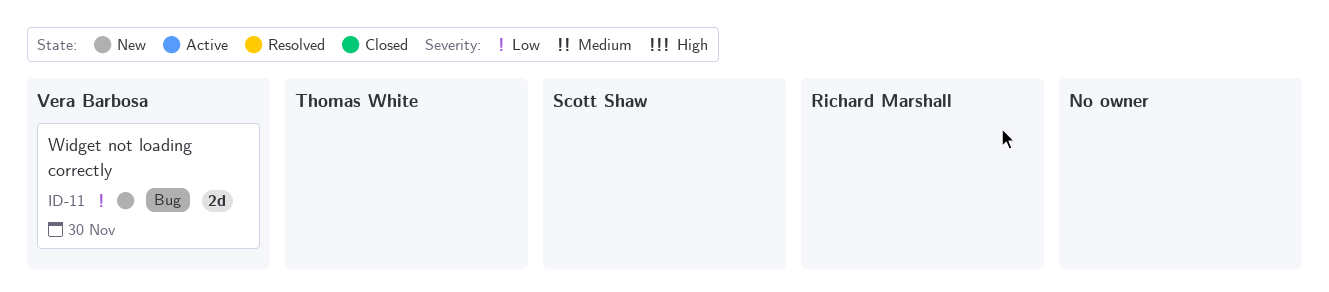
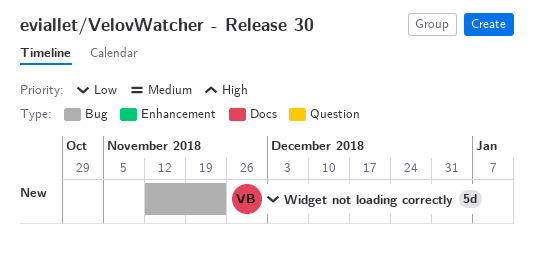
Widget not loading correctly, estimate: 2d -> 5d
Widget not loading correctly, due: Nov 30 -> Nov 23

